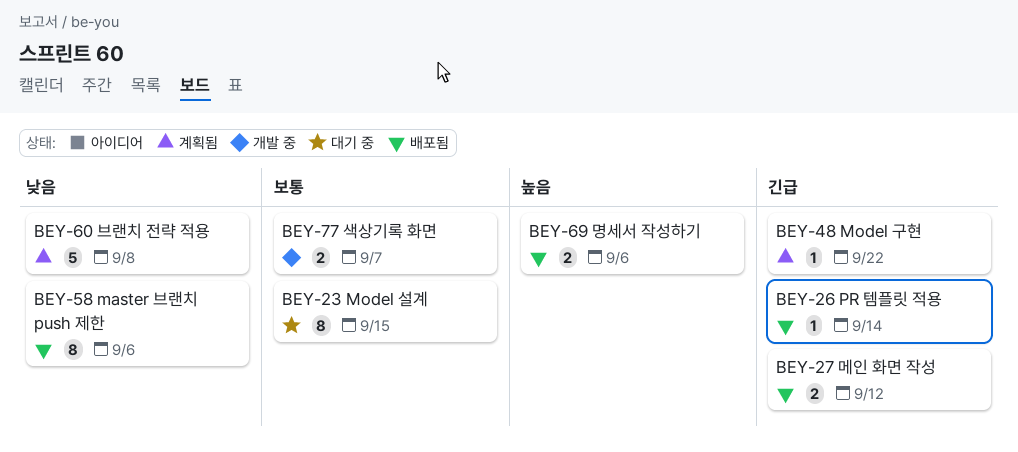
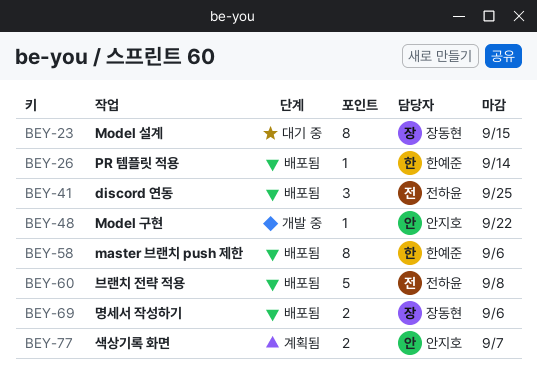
BEY-27: present -> none
BEY-41: none -> present
BEY-48, status: 계획됨 -> 개발 중
BEY-60, status: 계획됨 -> 배포됨
BEY-77, status: 개발 중 -> 계획됨

